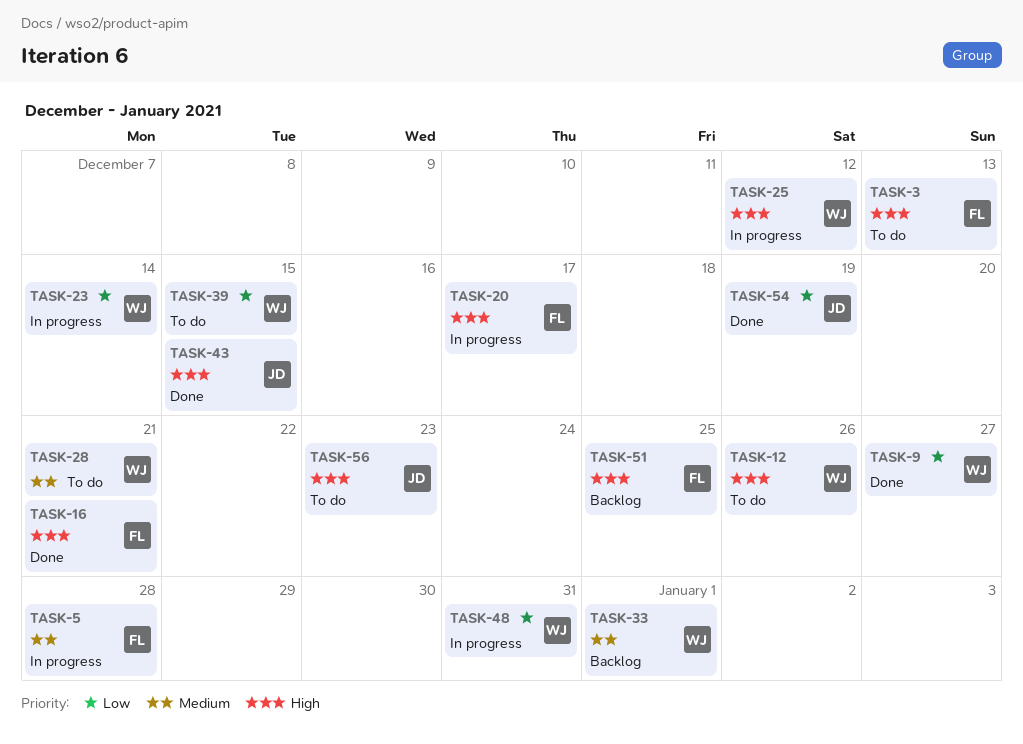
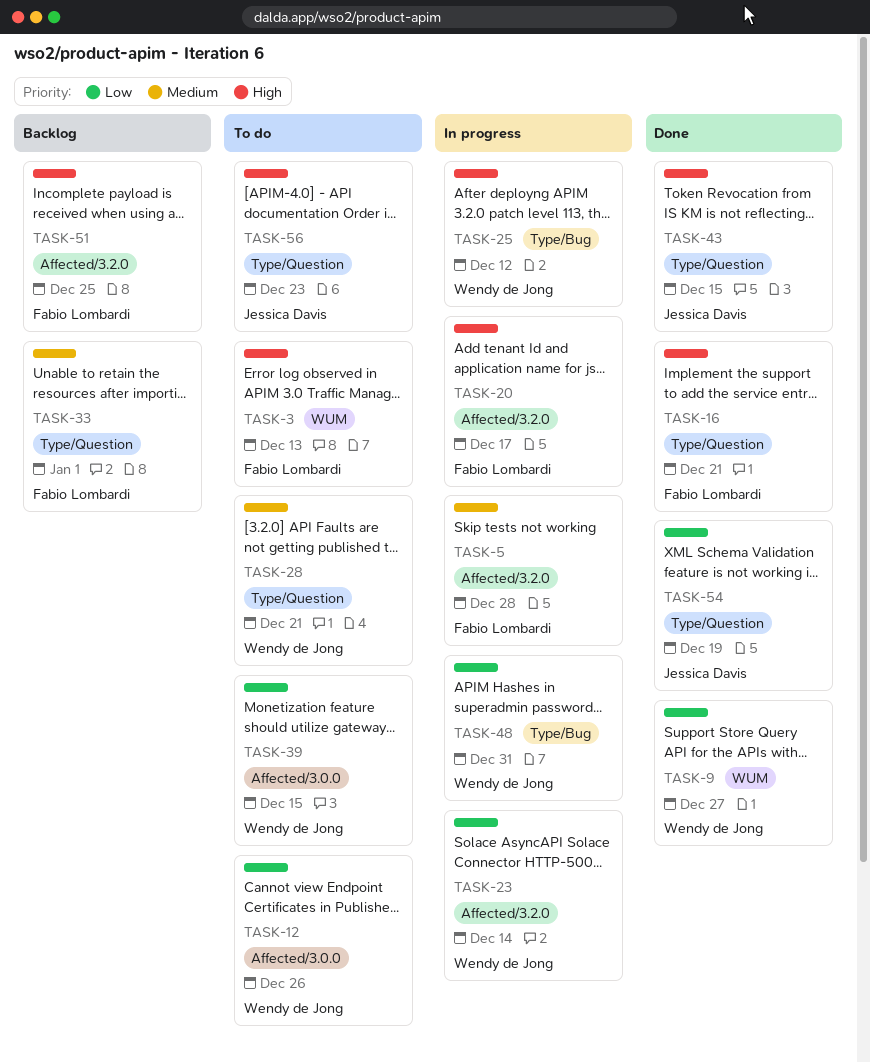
TASK-12, priority: High -> Low
TASK-33, owner: Wendy de Jong -> Fabio Lombardi

